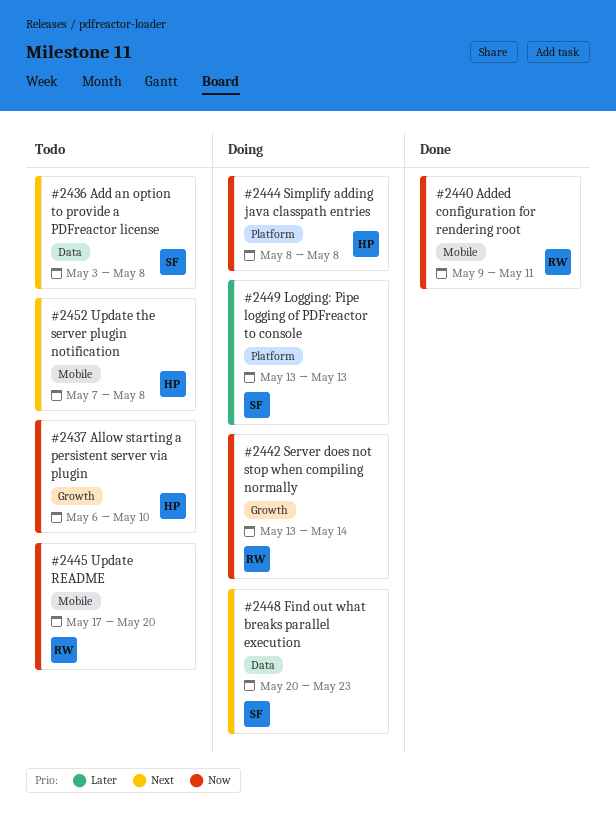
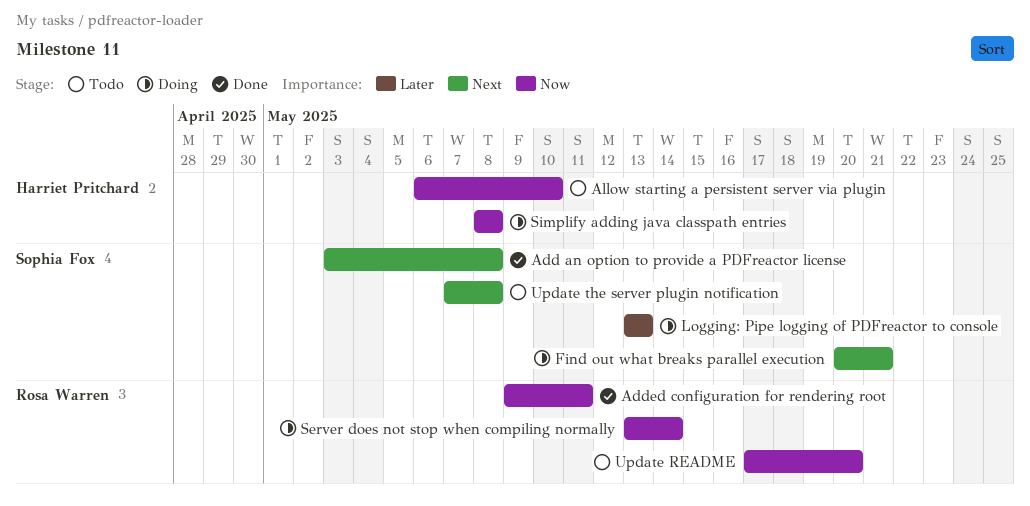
Add an option to provide a PDFreactor license, status: Todo -> Done
Find out what breaks parallel execution, due: May 23 -> May 21
Update the server plugin notification, owner: Harriet Pritchard -> Sophia Fox

